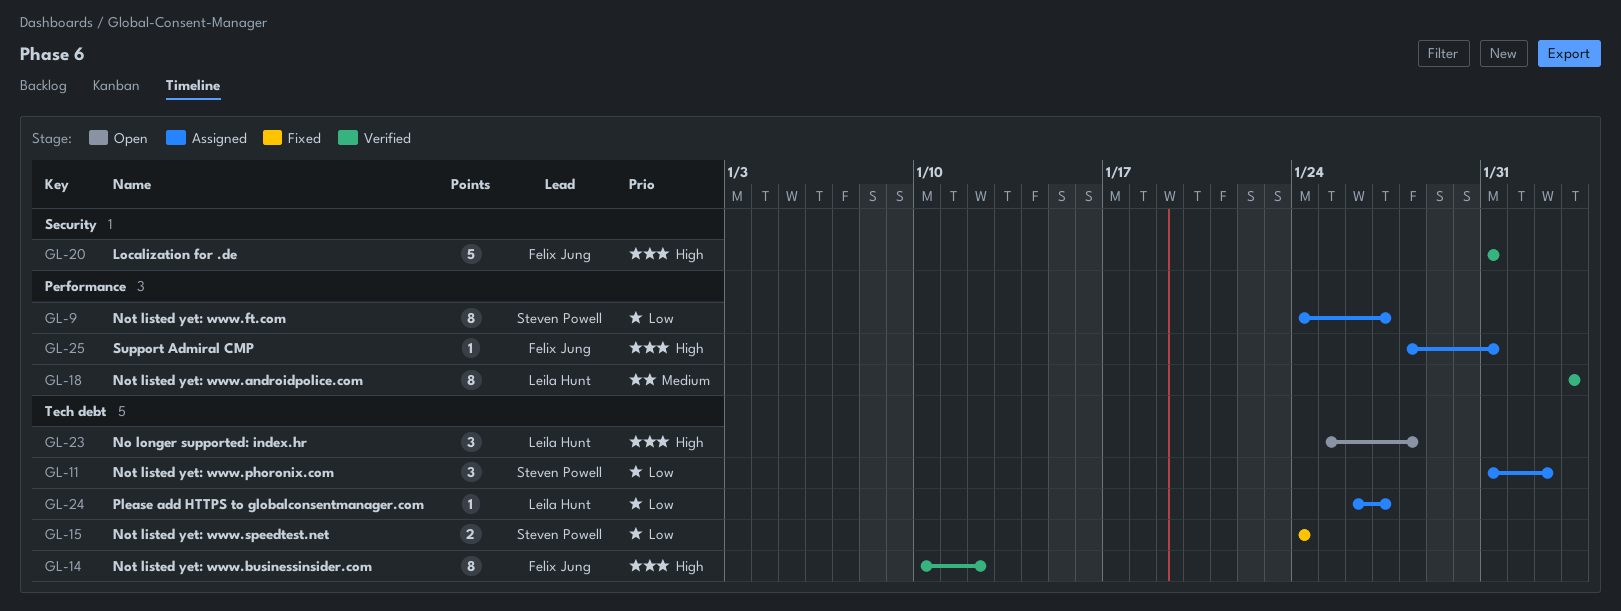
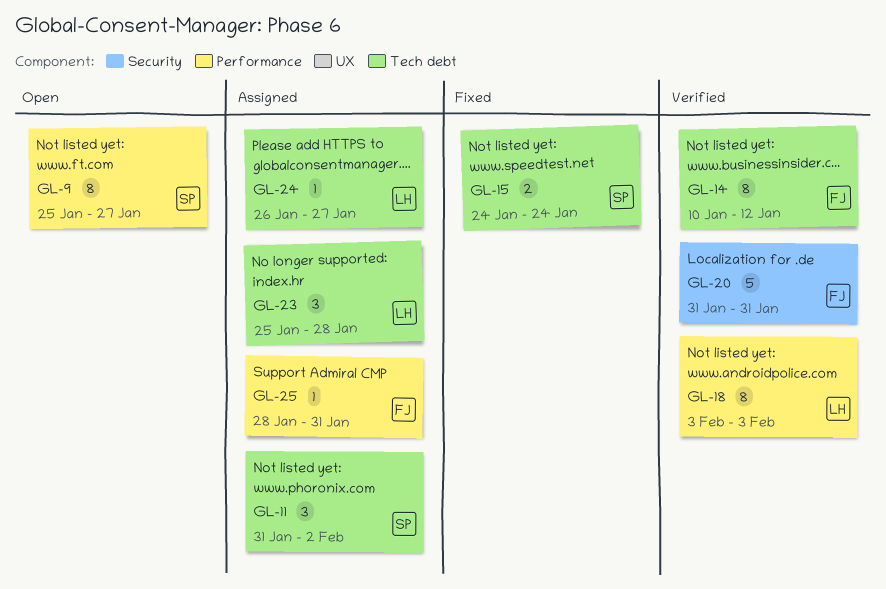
GL-9, status: Assigned -> Open
GL-9, start: Jan 24 -> Jan 25
GL-23, status: Open -> Assigned

